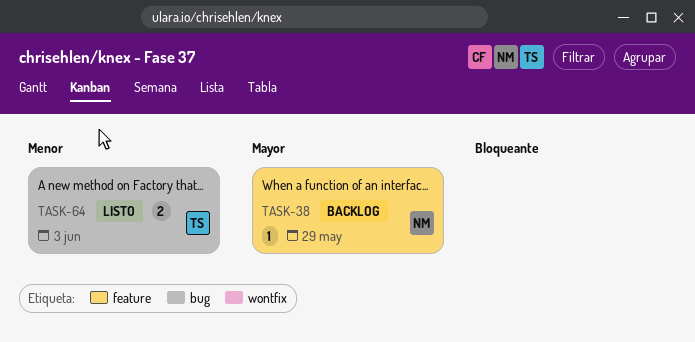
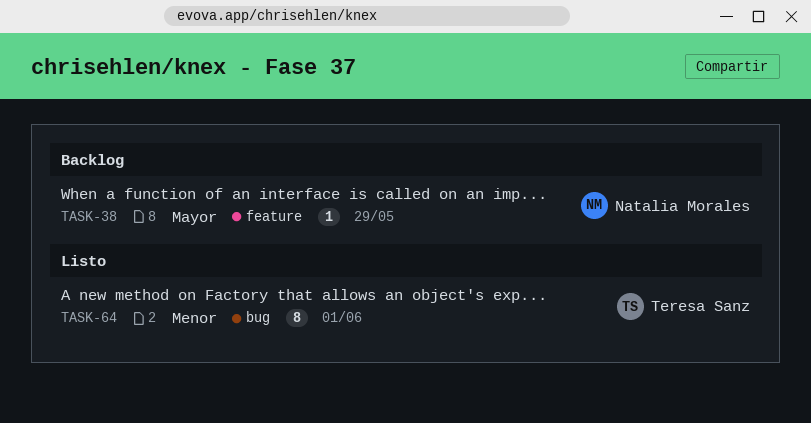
TASK-64, estimate: 2 -> 8
TASK-64, due: Jun 3 -> Jun 1

